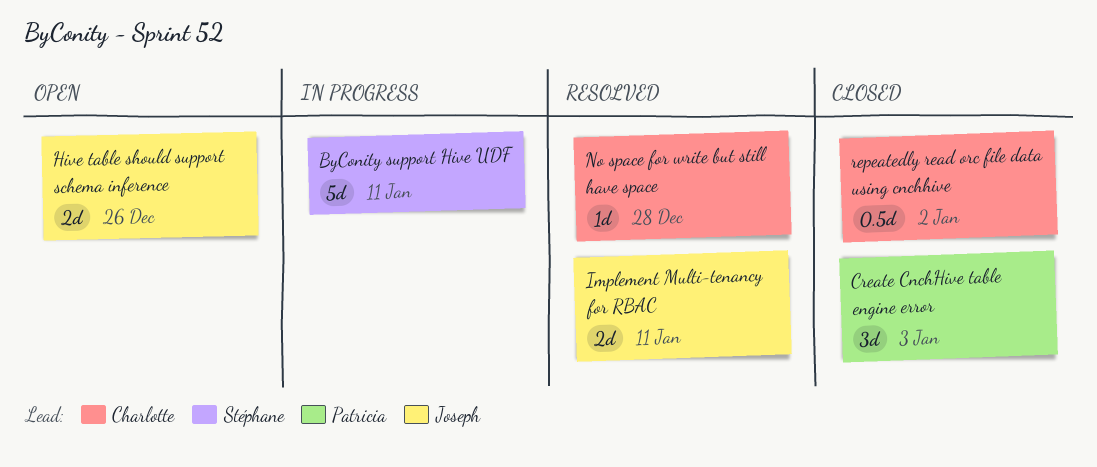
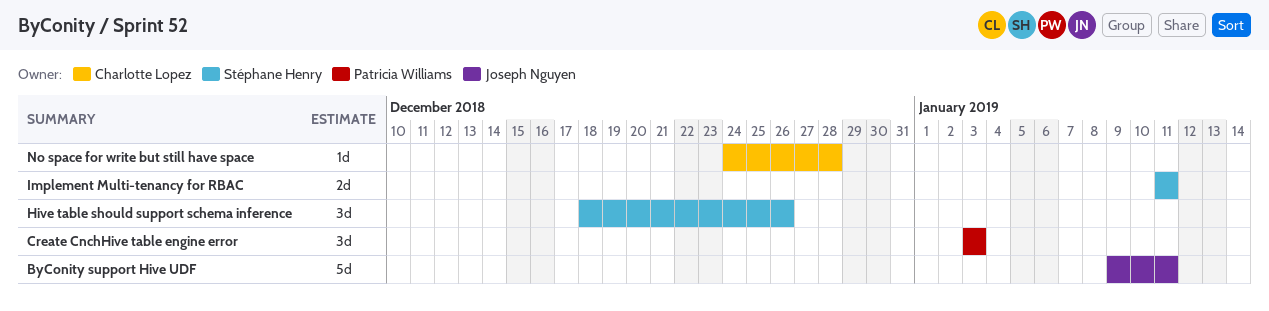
ByConity support Hive UDF, owner: Stéphane Henry -> Joseph Nguyen
Hive table should support schema inference, owner: Joseph Nguyen -> Stéphane Henry
Hive table should support schema inference, estimate: 2d -> 3d
Implement Multi-tenancy for RBAC, owner: Joseph Nguyen -> Stéphane Henry
repeatedly read orc file data using cnchhive: present -> none

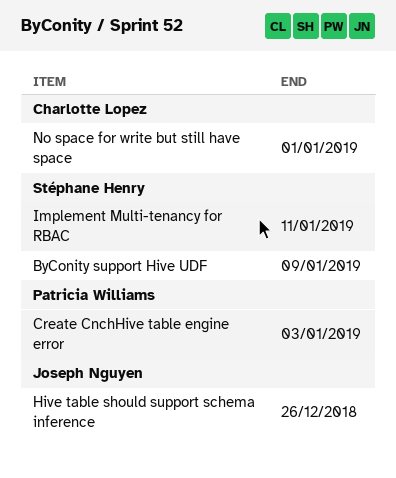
ByConity support Hive UDF, owner: Joseph Nguyen -> Stéphane Henry
ByConity support Hive UDF, due: Jan 11 -> Jan 9
Hive table should support schema inference, owner: Stéphane Henry -> Joseph Nguyen
No space for write but still have space, due: Dec 28 -> Jan 1

